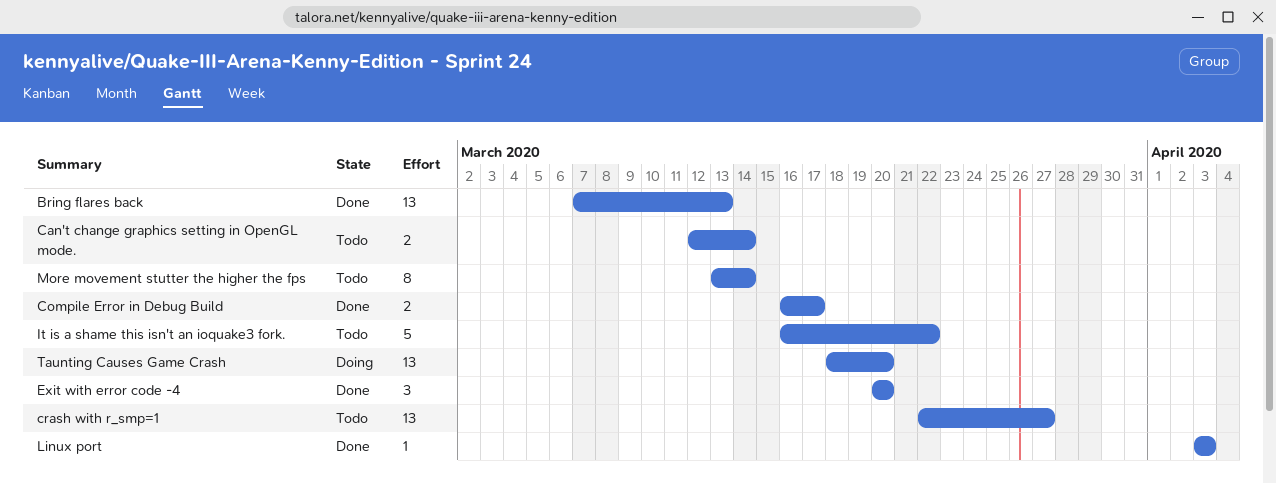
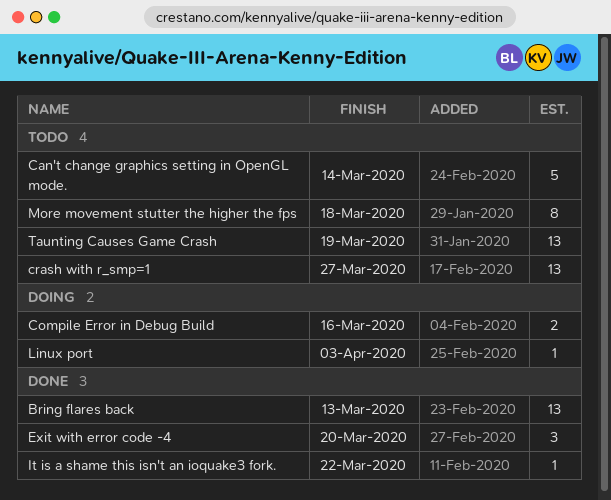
Can't change graphics setting in OpenGL mode., estimate: 2 -> 5
Compile Error in Debug Build, status: Done -> Doing
Compile Error in Debug Build, due: Mar 17 -> Mar 16
It is a shame this isn't an ioquake3 fork., status: Todo -> Done
It is a shame this isn't an ioquake3 fork., estimate: 5 -> 1
Linux port, status: Done -> Doing
More movement stutter the higher the fps, due: Mar 14 -> Mar 18
Taunting Causes Game Crash, status: Doing -> Todo
Taunting Causes Game Crash, due: Mar 20 -> Mar 19

